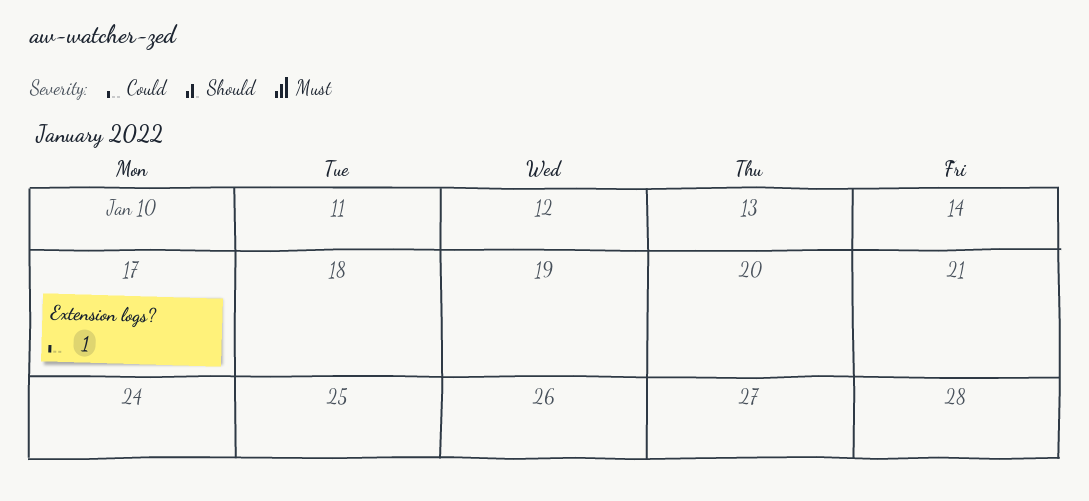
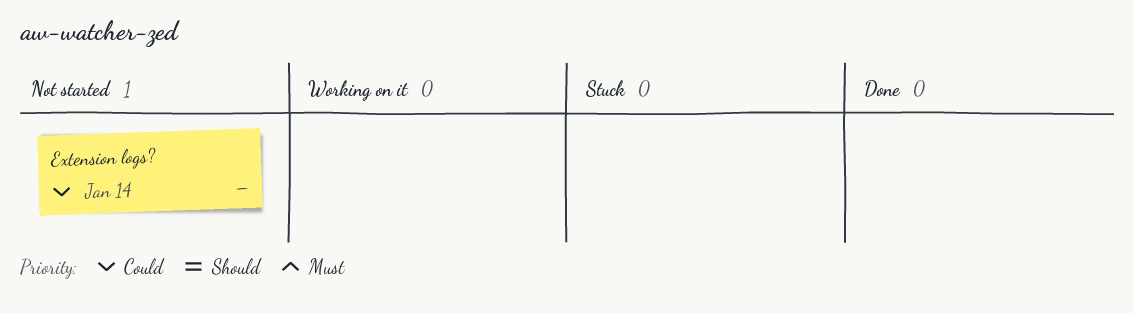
Extension logs?, due: Jan 17 -> Jan 14

